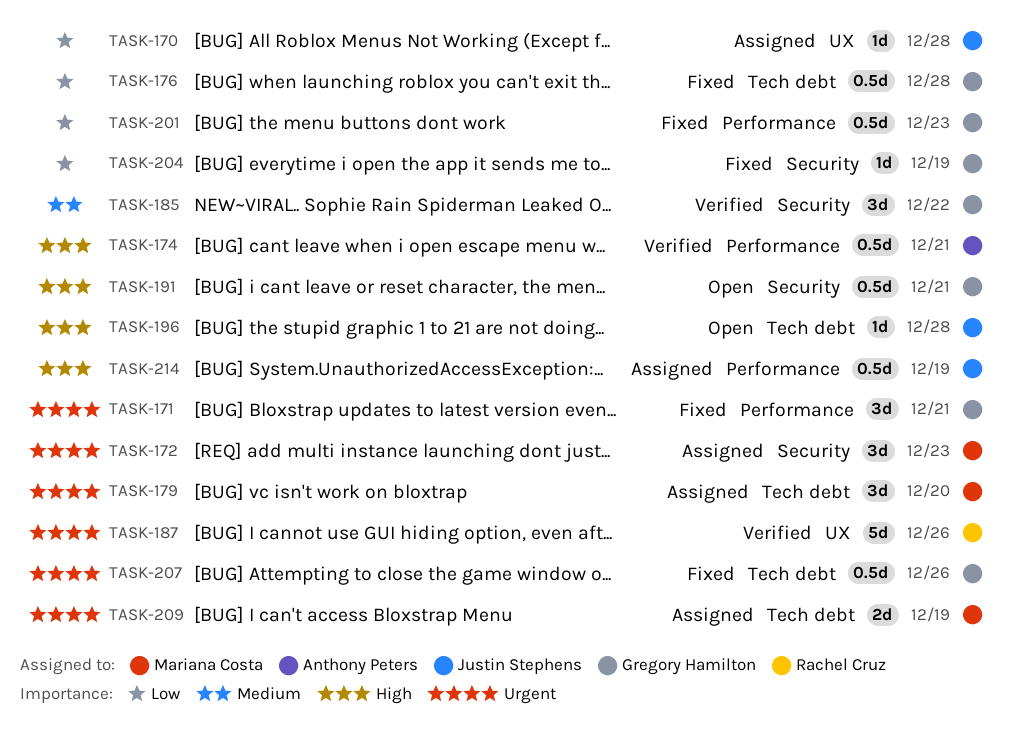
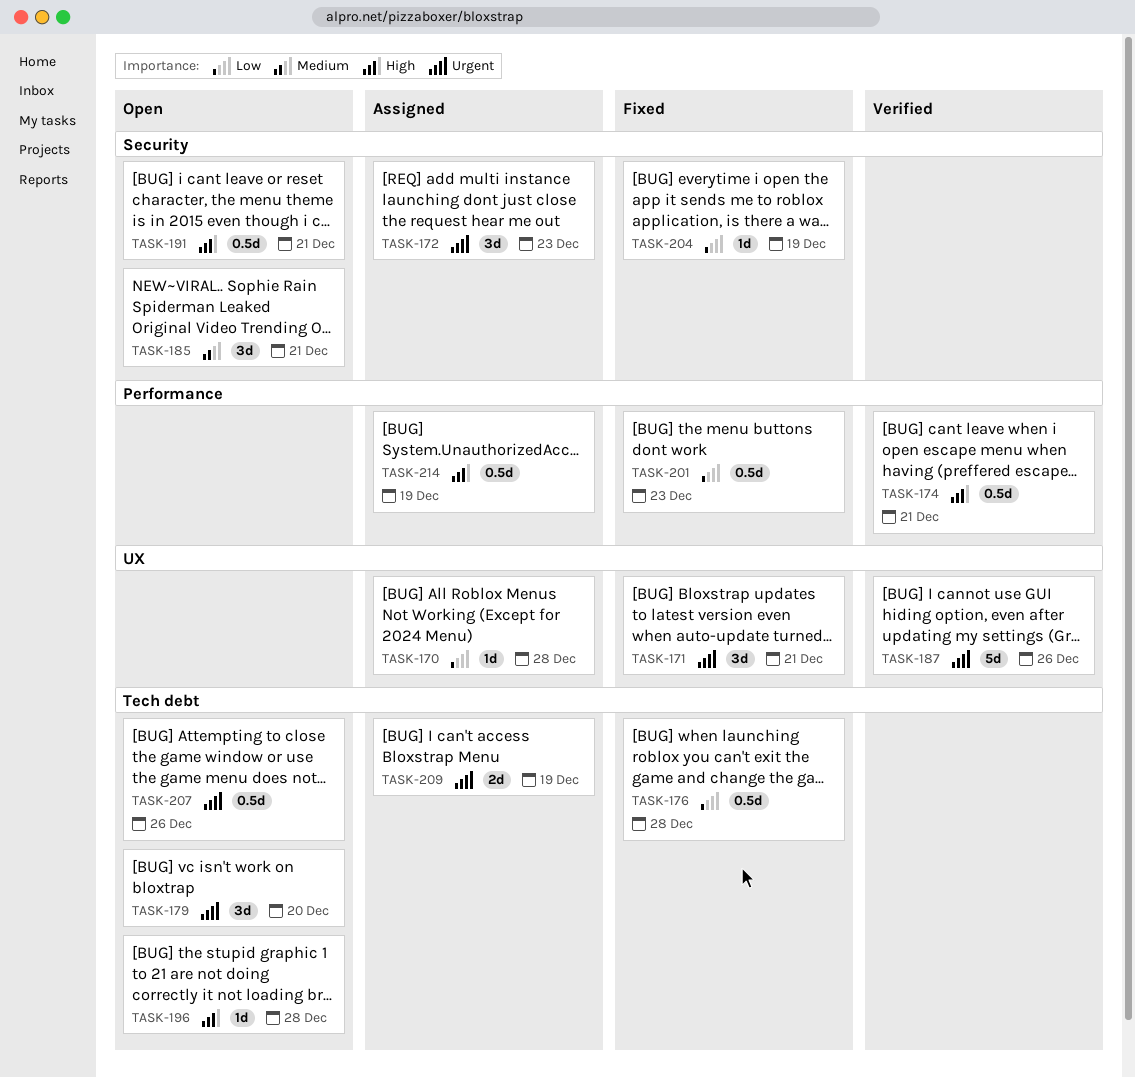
TASK-171, label: Performance -> UX
TASK-179, status: Assigned -> Open
TASK-185, status: Verified -> Open
TASK-185, due: Dec 22 -> Dec 21
TASK-207, status: Fixed -> Open

